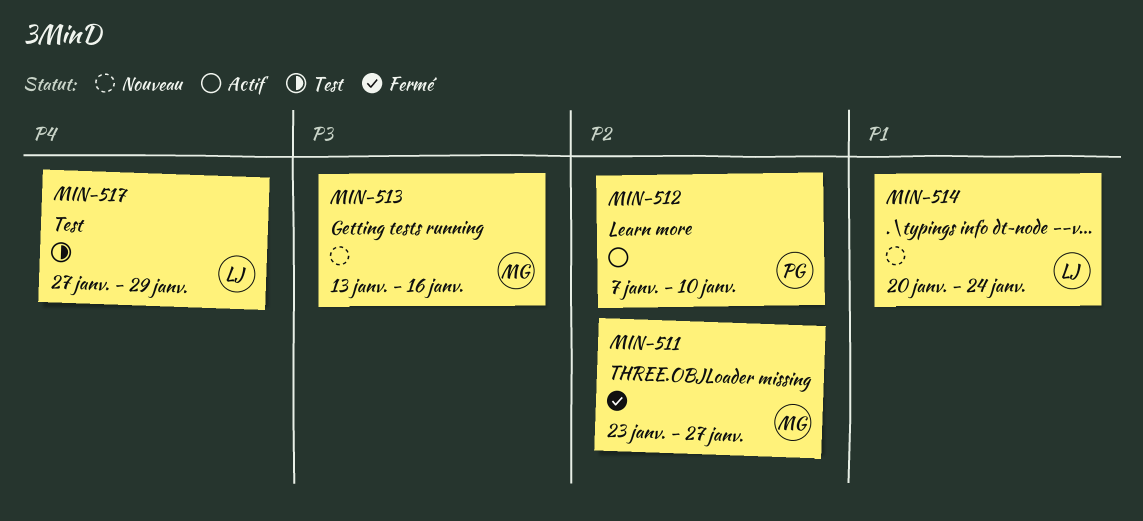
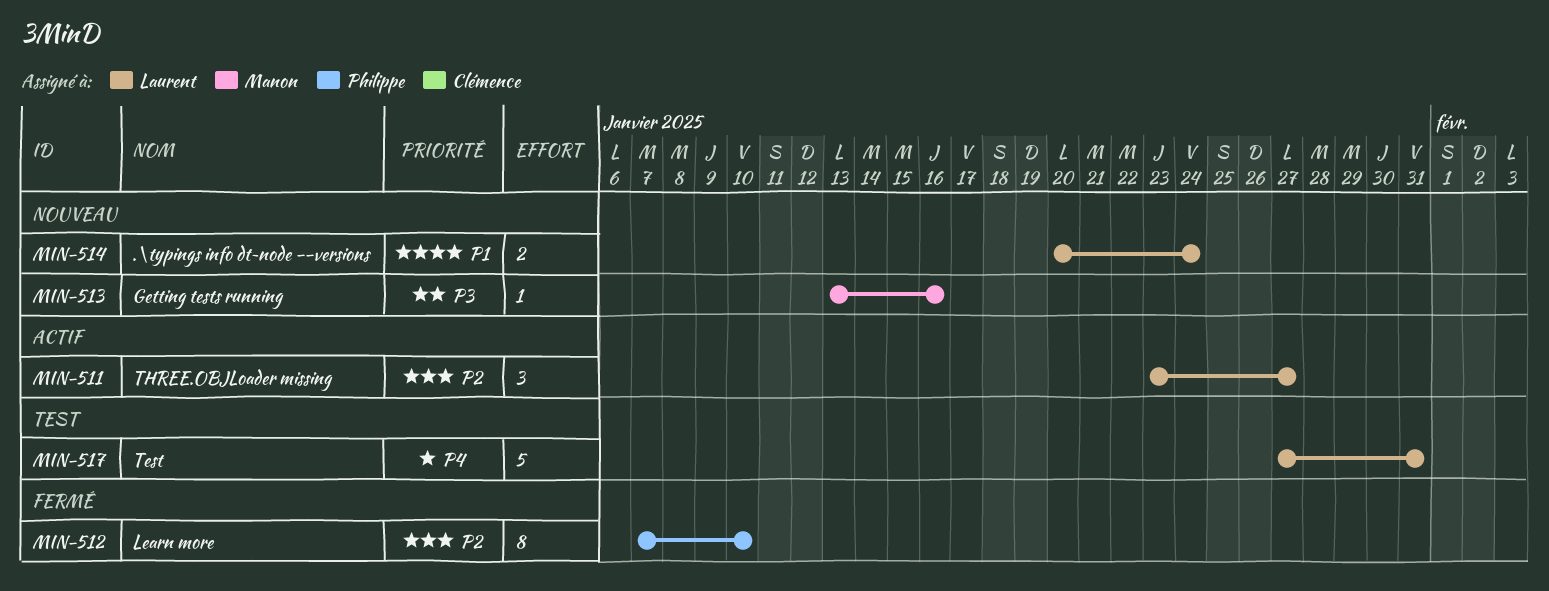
MIN-511, status: Fermé -> Actif
MIN-511, owner: Manon -> Laurent
MIN-512, status: Actif -> Fermé
MIN-517, due: Jan 29 -> Jan 31

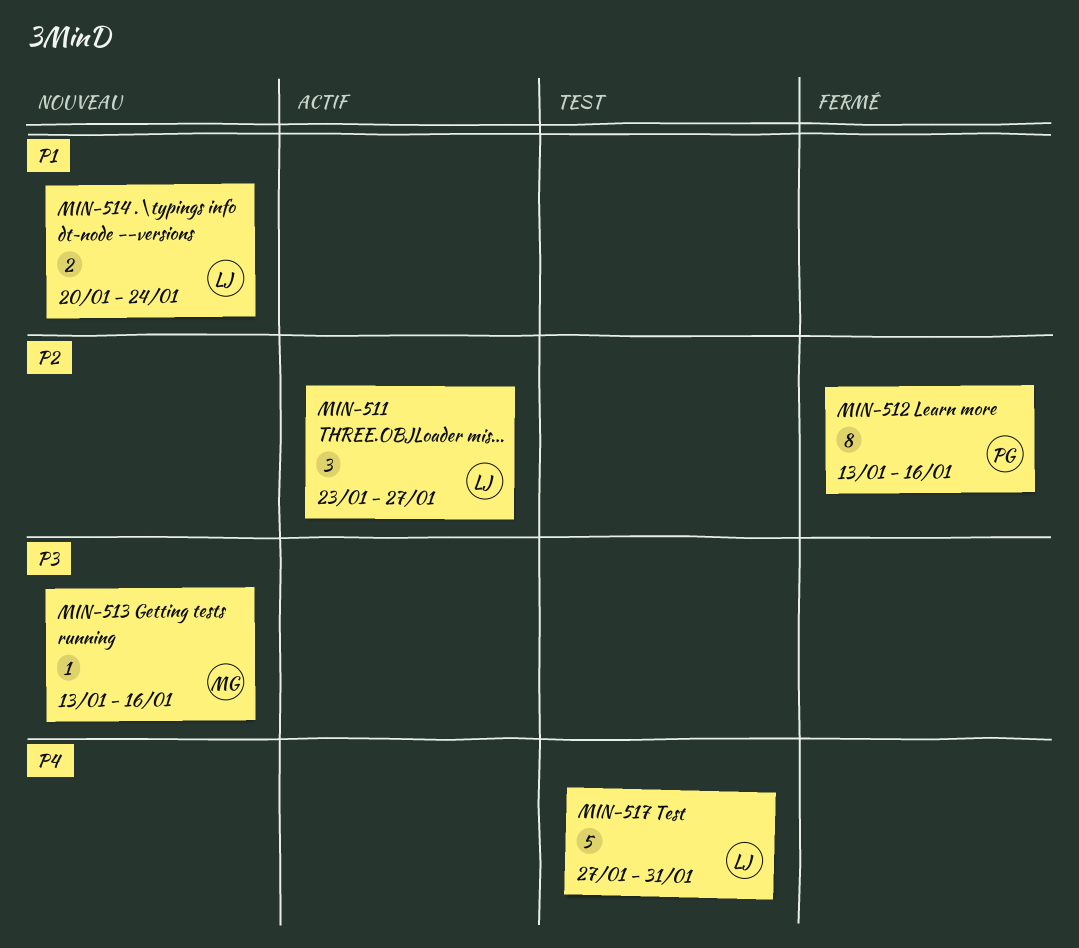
MIN-512, start: Jan 7 -> Jan 13
MIN-512, due: Jan 10 -> Jan 16

